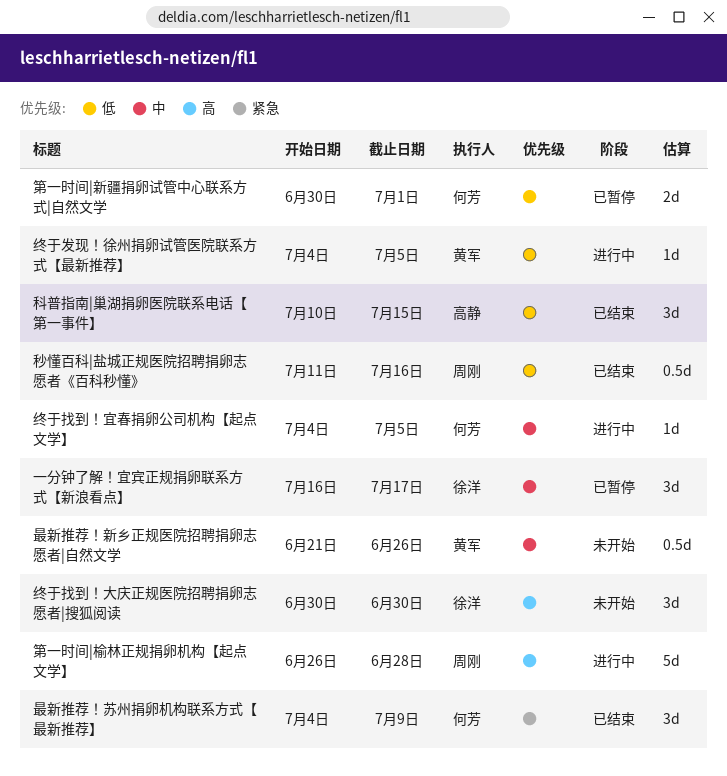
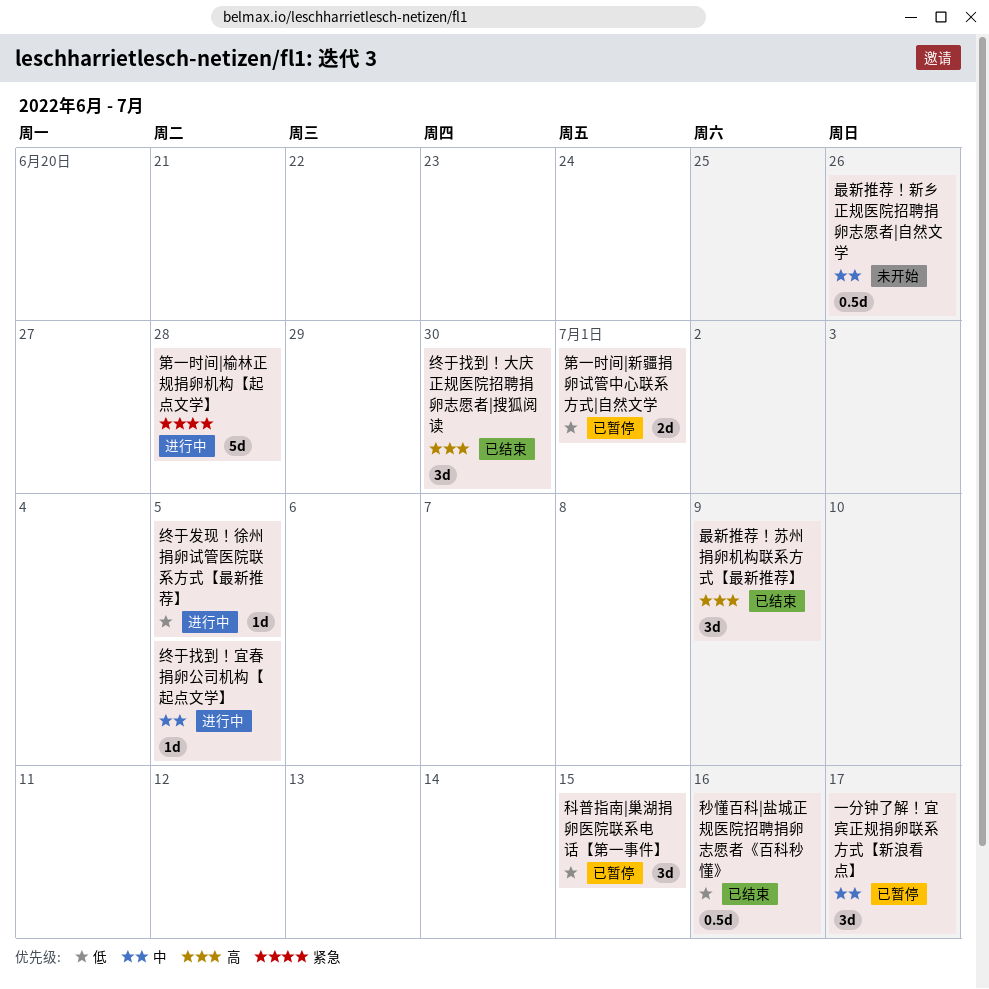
最新推荐！苏州捐卵机构联系方式【最新推荐】, priority: 紧急 -> 高
科普指南|巢湖捐卵医院联系电话【第一事件】, status: 已结束 -> 已暂停
第一时间|榆林正规捐卵机构【起点文学】, priority: 高 -> 紧急
终于找到！大庆正规医院招聘捐卵志愿者|搜狐阅读, status: 未开始 -> 已结束

